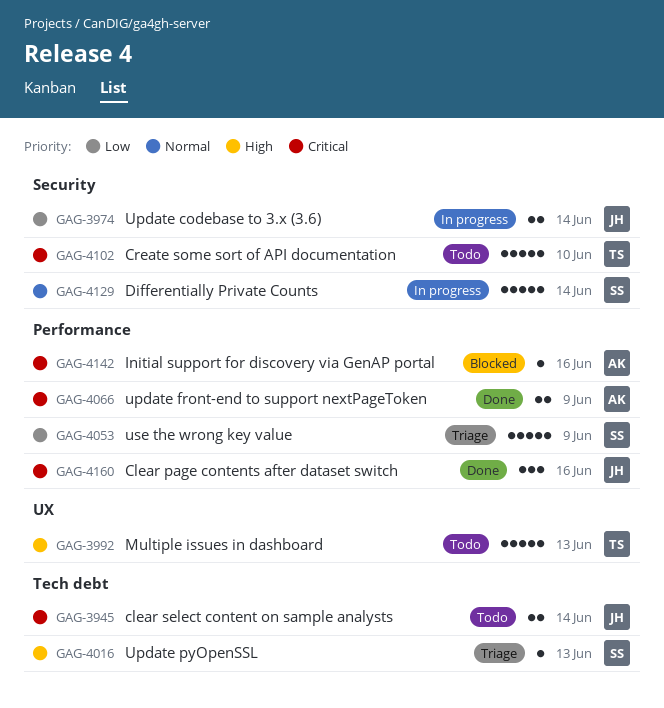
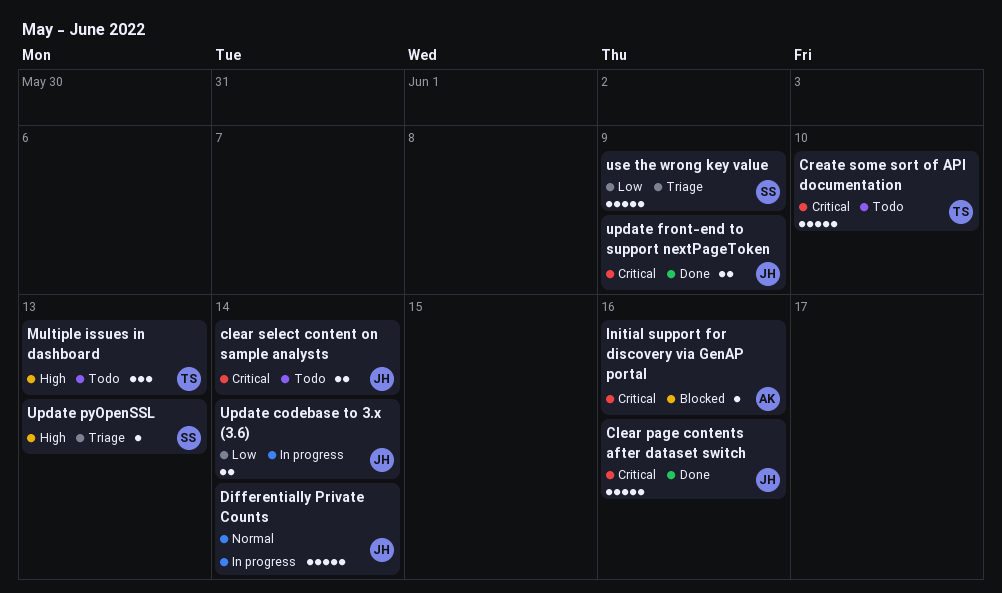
Clear page contents after dataset switch, estimate: 3 -> 5
Differentially Private Counts, owner: SS -> JH
Multiple issues in dashboard, estimate: 5 -> 3
update front-end to support nextPageToken, owner: AK -> JH

